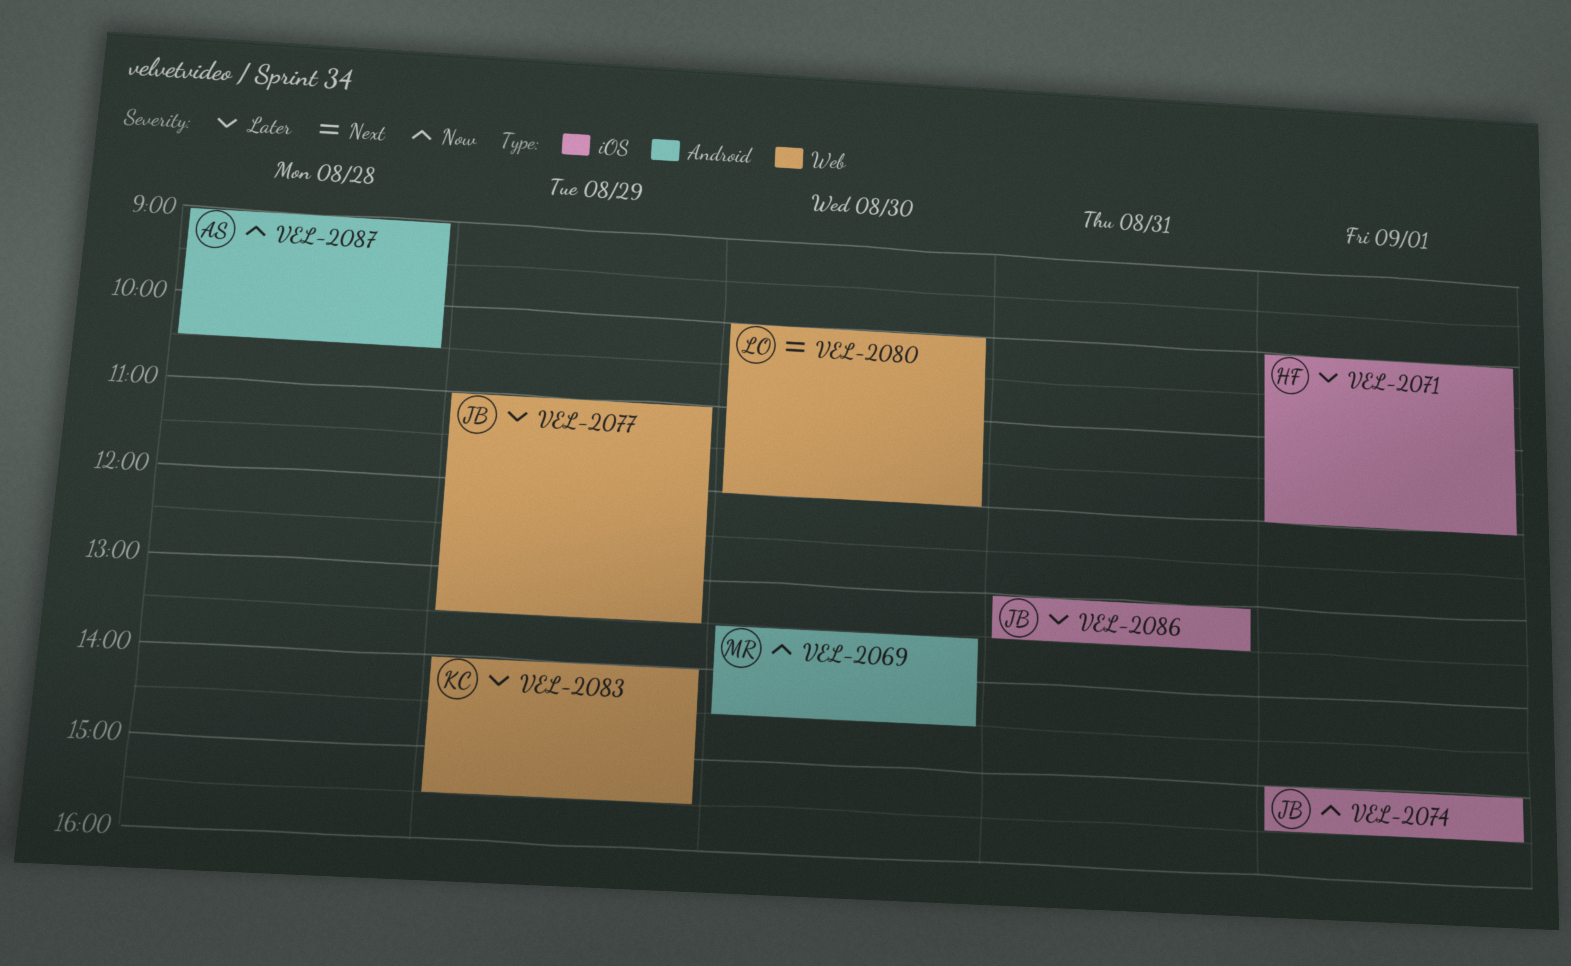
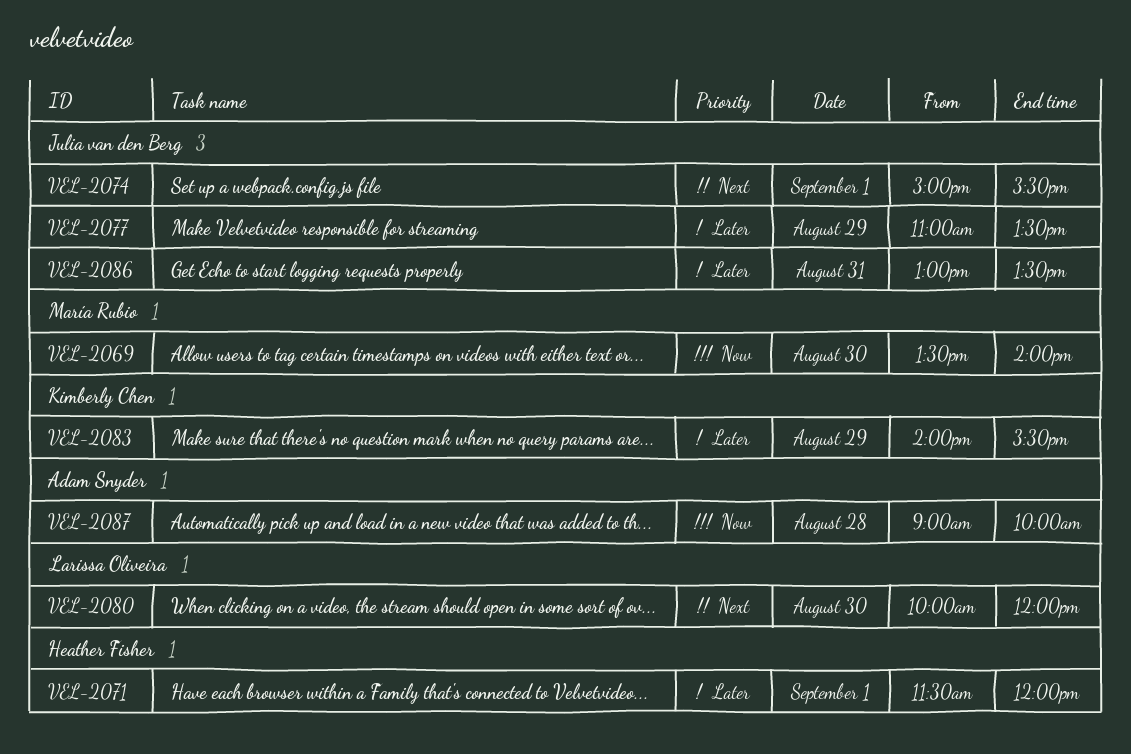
VEL-2069, ends: 14:30 -> 14:00
VEL-2071, begins: 10:00 -> 11:30
VEL-2074, priority: Now -> Next
VEL-2087, ends: 10:30 -> 10:00

